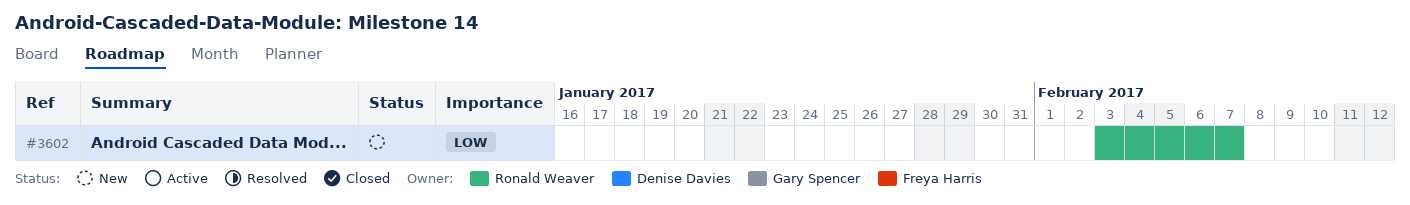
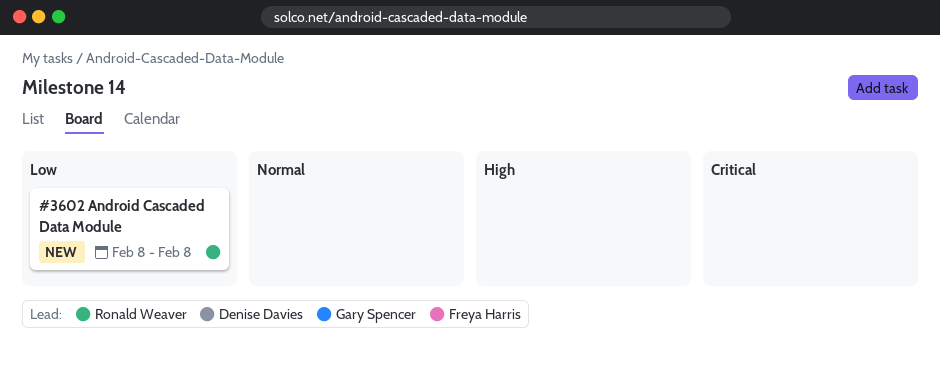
#3602, start: Feb 3 -> Feb 8
#3602, due: Feb 7 -> Feb 8

